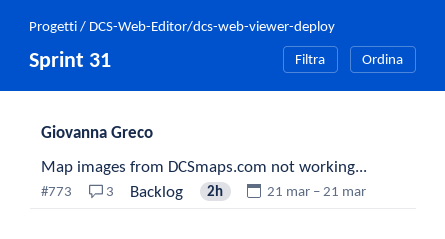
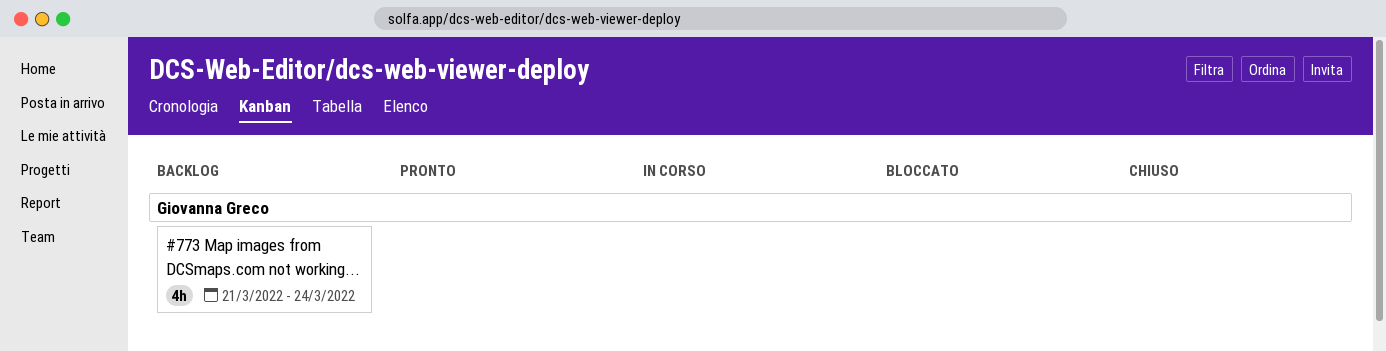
#773, estimate: 2h -> 4h
#773, due: Mar 21 -> Mar 24

